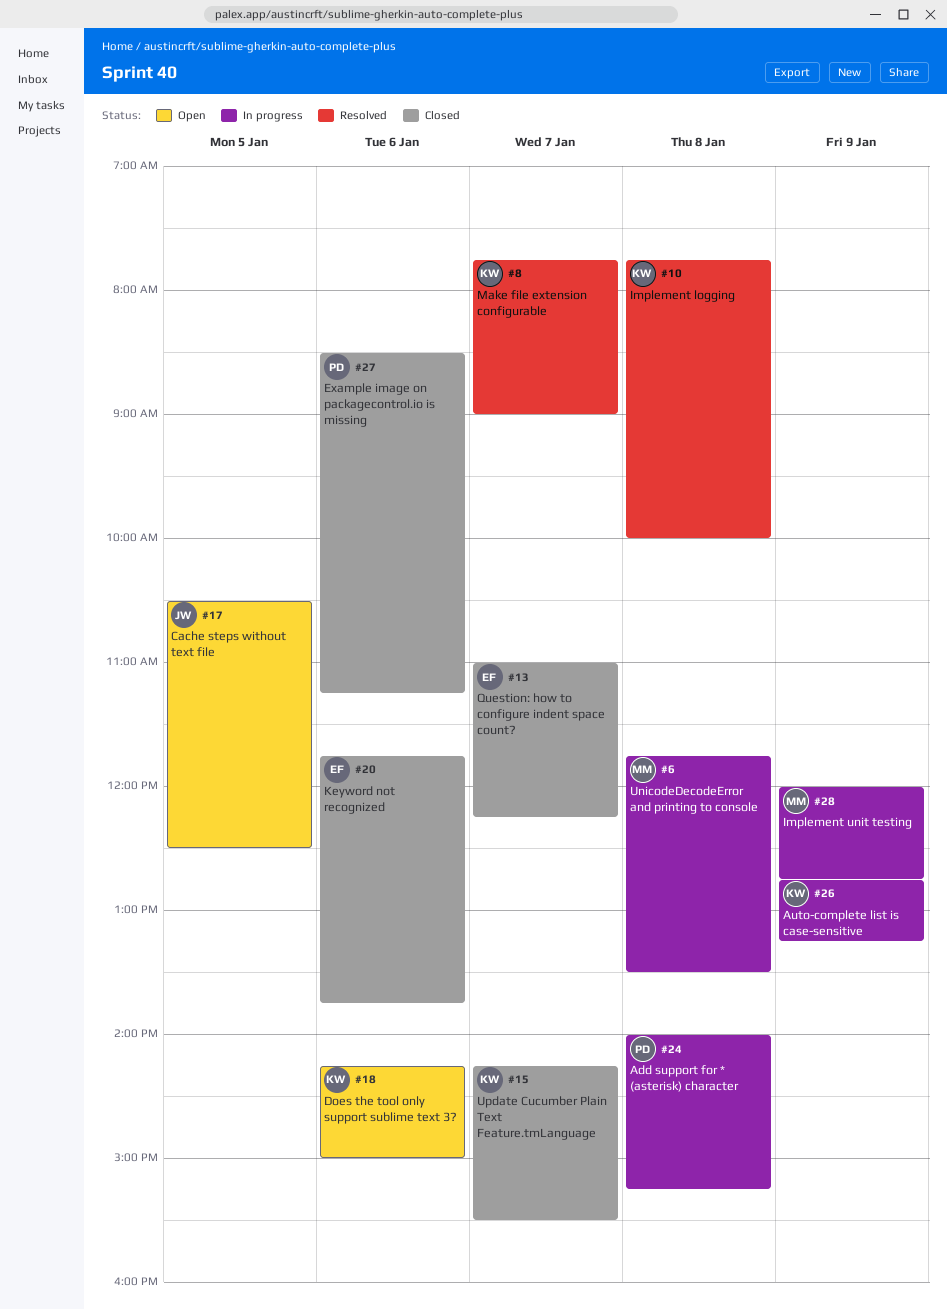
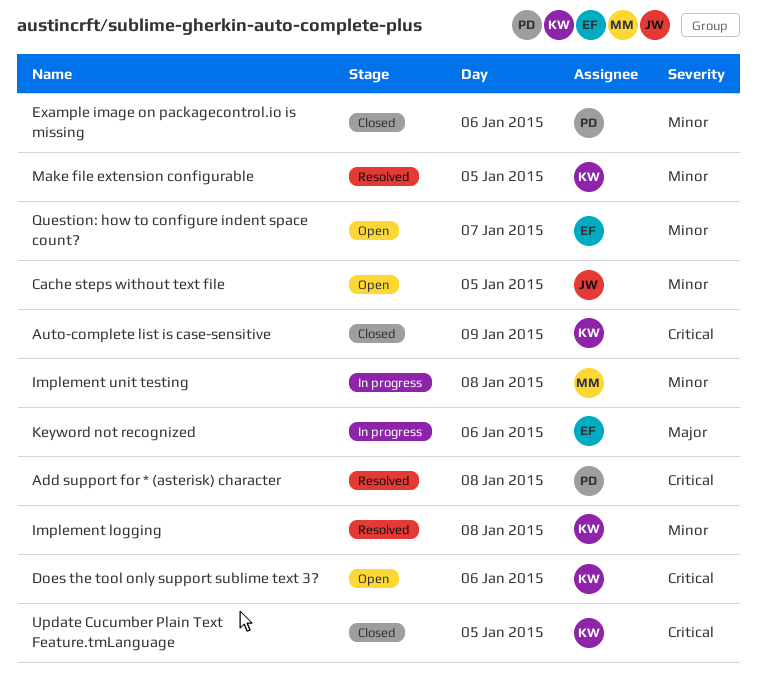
Add support for * (asterisk) character, status: In progress -> Resolved
Auto-complete list is case-sensitive, status: In progress -> Closed
Implement unit testing, day: Jan 9 -> Jan 8
Keyword not recognized, status: Closed -> In progress
Make file extension configurable, day: Jan 7 -> Jan 5
Question: how to configure indent space count?, status: Closed -> Open
UnicodeDecodeError and printing to console: present -> none
Update Cucumber Plain Text Feature.tmLanguage, day: Jan 7 -> Jan 5

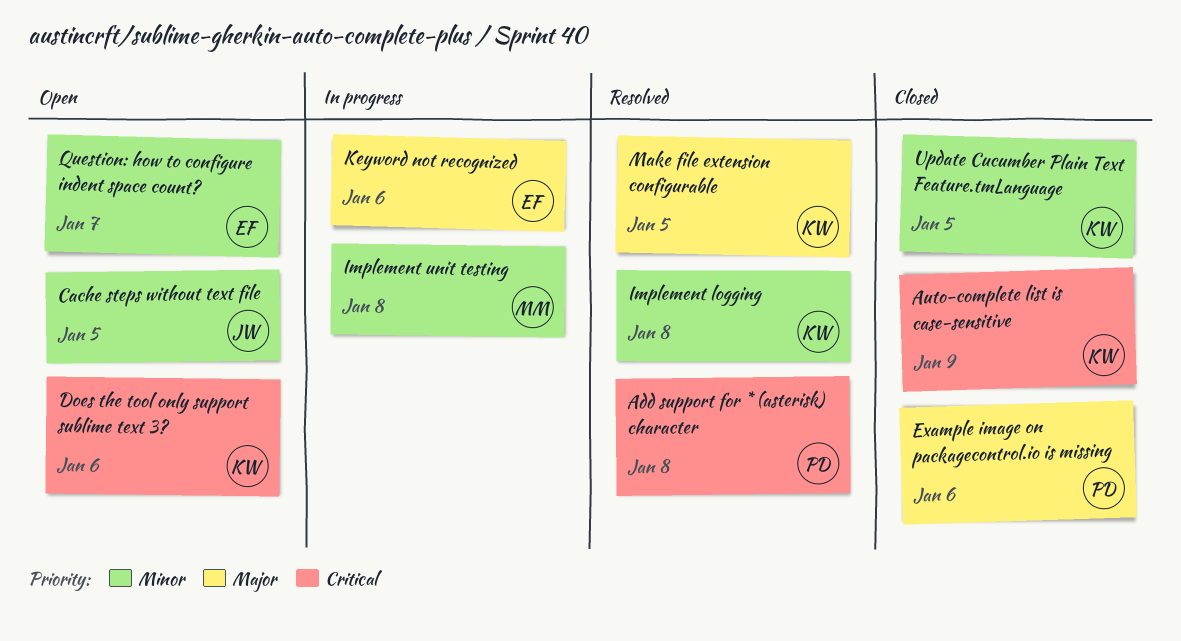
Example image on packagecontrol.io is missing, priority: Minor -> Major
Make file extension configurable, priority: Minor -> Major
Update Cucumber Plain Text Feature.tmLanguage, priority: Critical -> Minor

